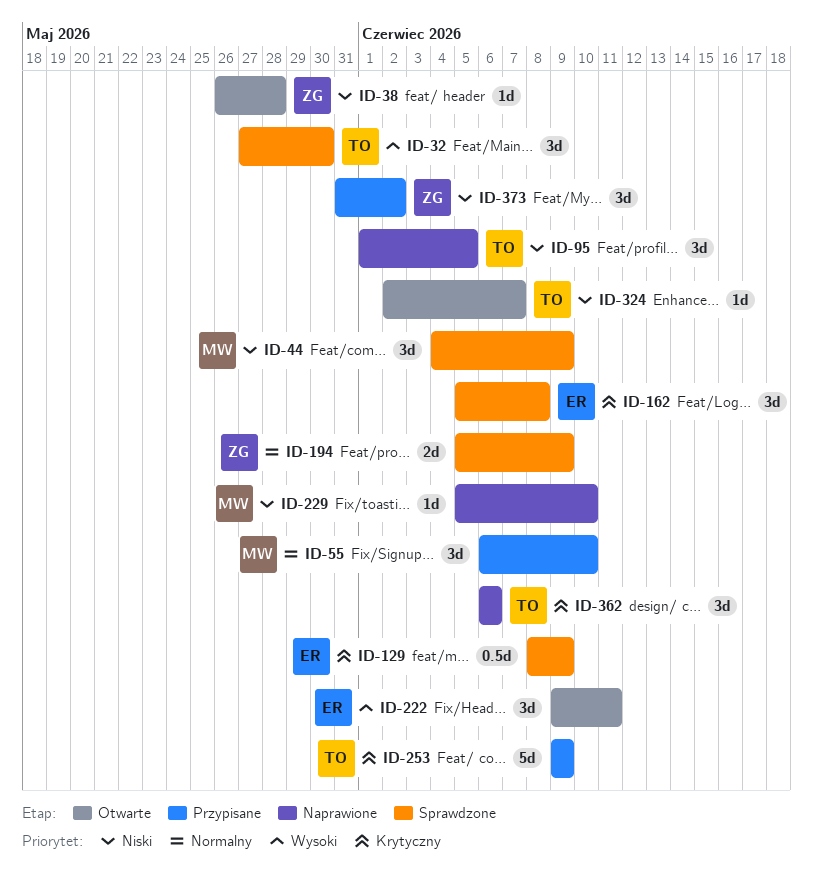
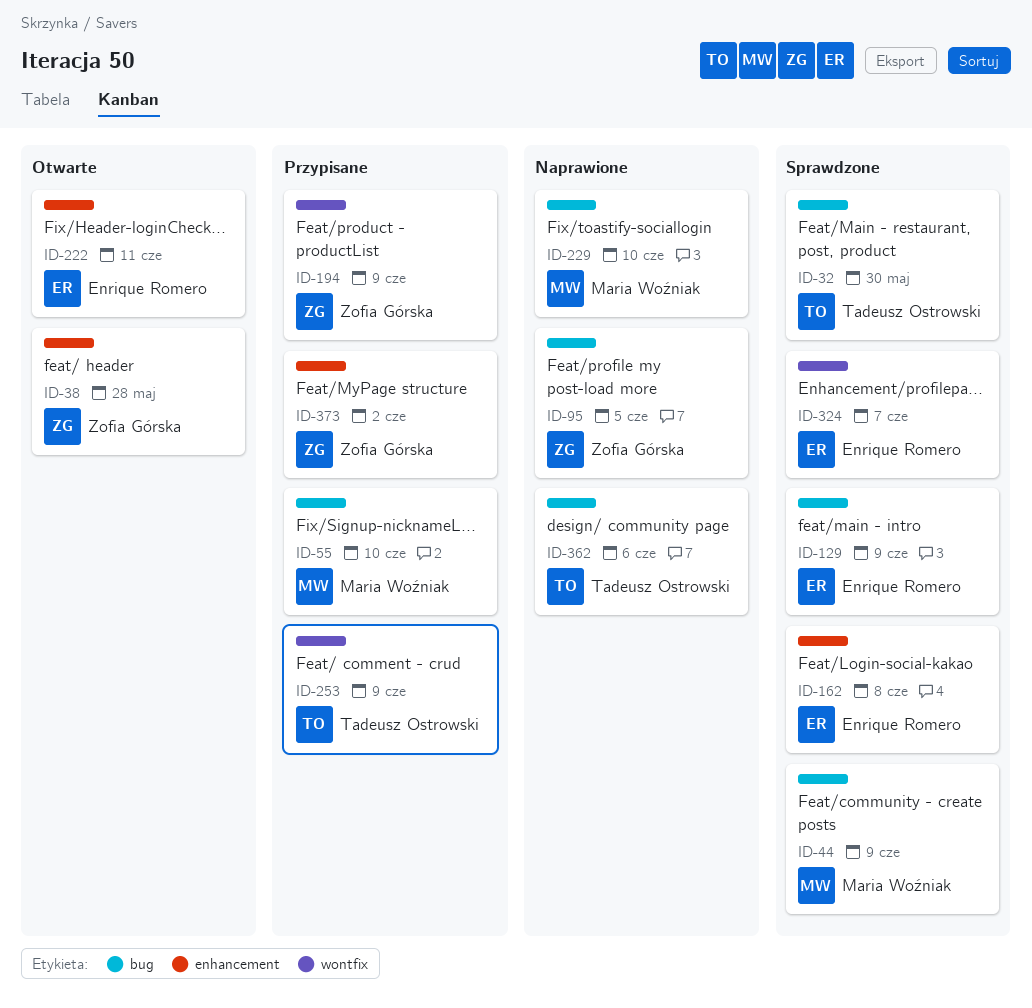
ID-95, owner: Tadeusz Ostrowski -> Zofia Górska
ID-194, status: Sprawdzone -> Przypisane
ID-324, status: Otwarte -> Sprawdzone
ID-324, owner: Tadeusz Ostrowski -> Enrique Romero

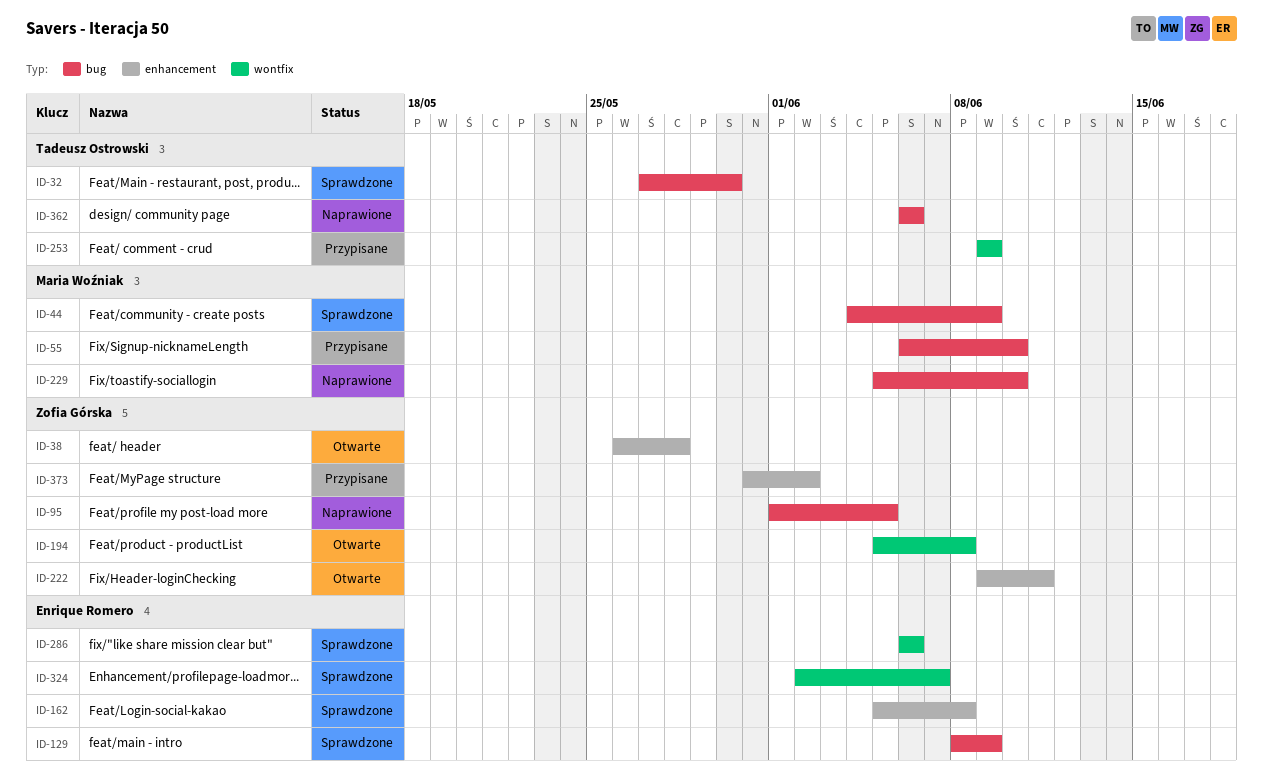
ID-194, status: Przypisane -> Otwarte
ID-194, due: Jun 9 -> Jun 8
ID-222, owner: Enrique Romero -> Zofia Górska
ID-286: none -> present

